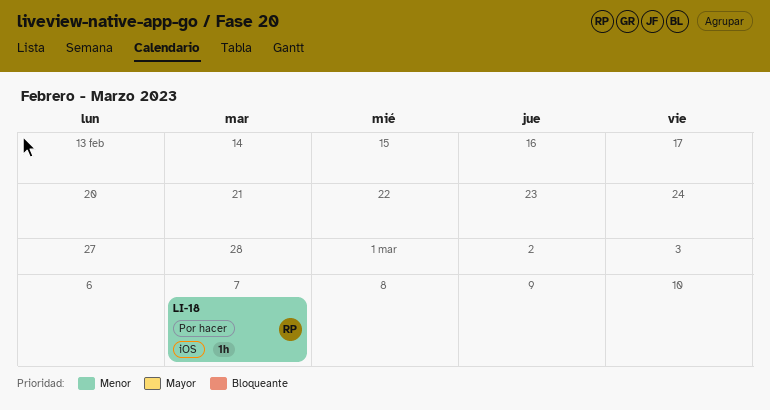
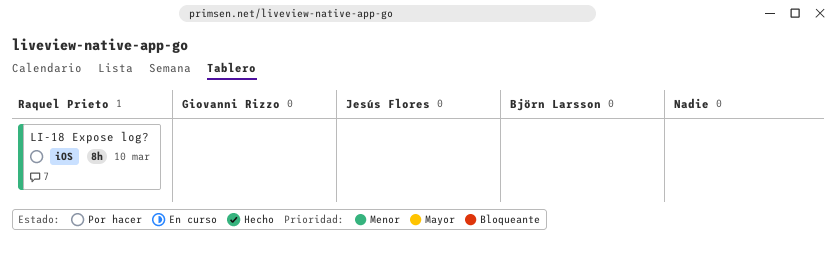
LI-18, estimate: 1h -> 8h
LI-18, due: Mar 7 -> Mar 10

